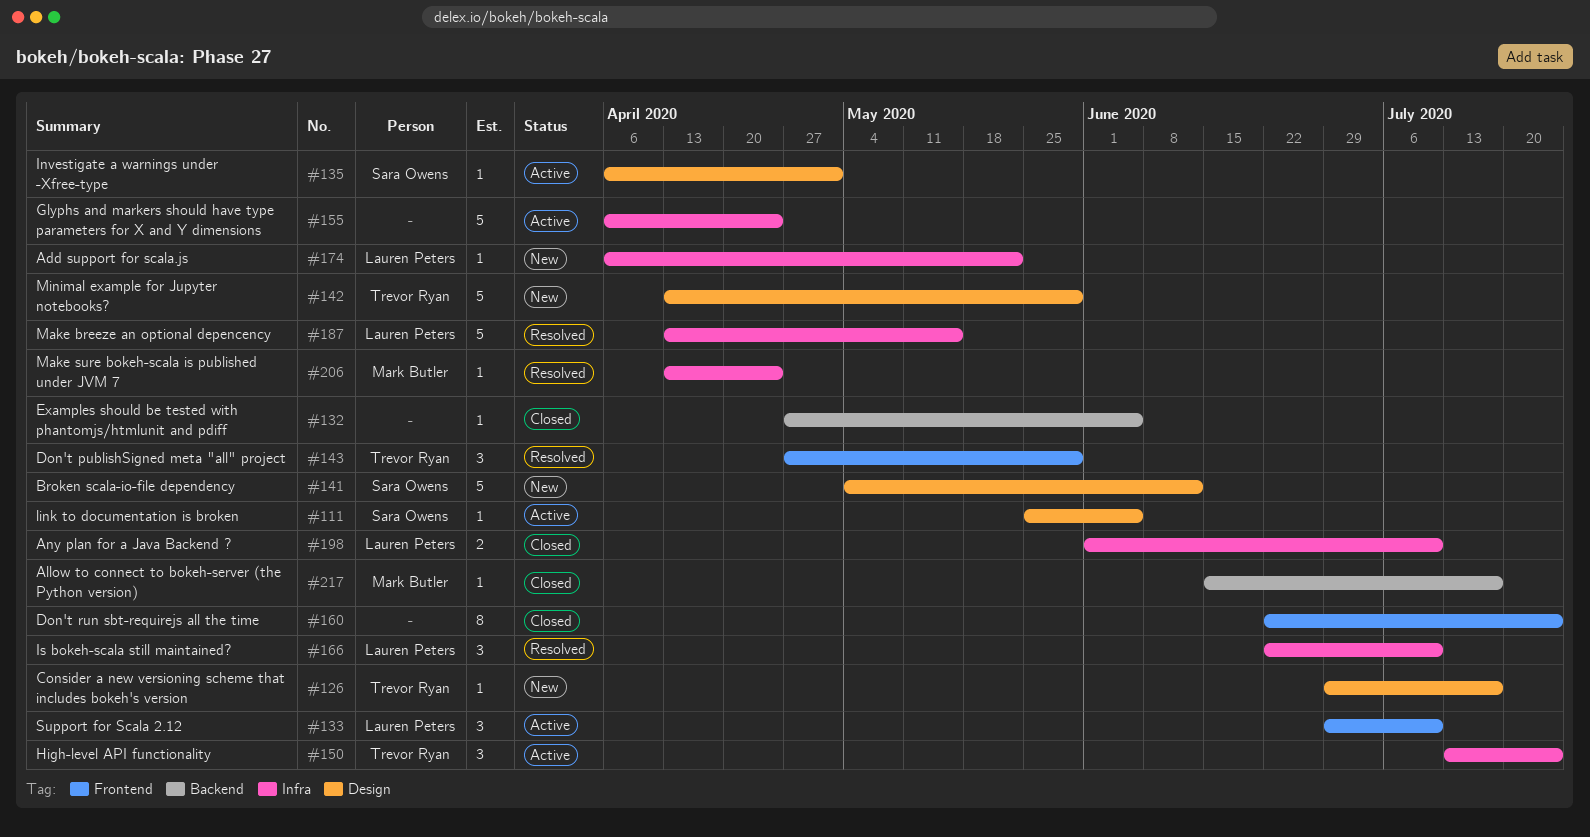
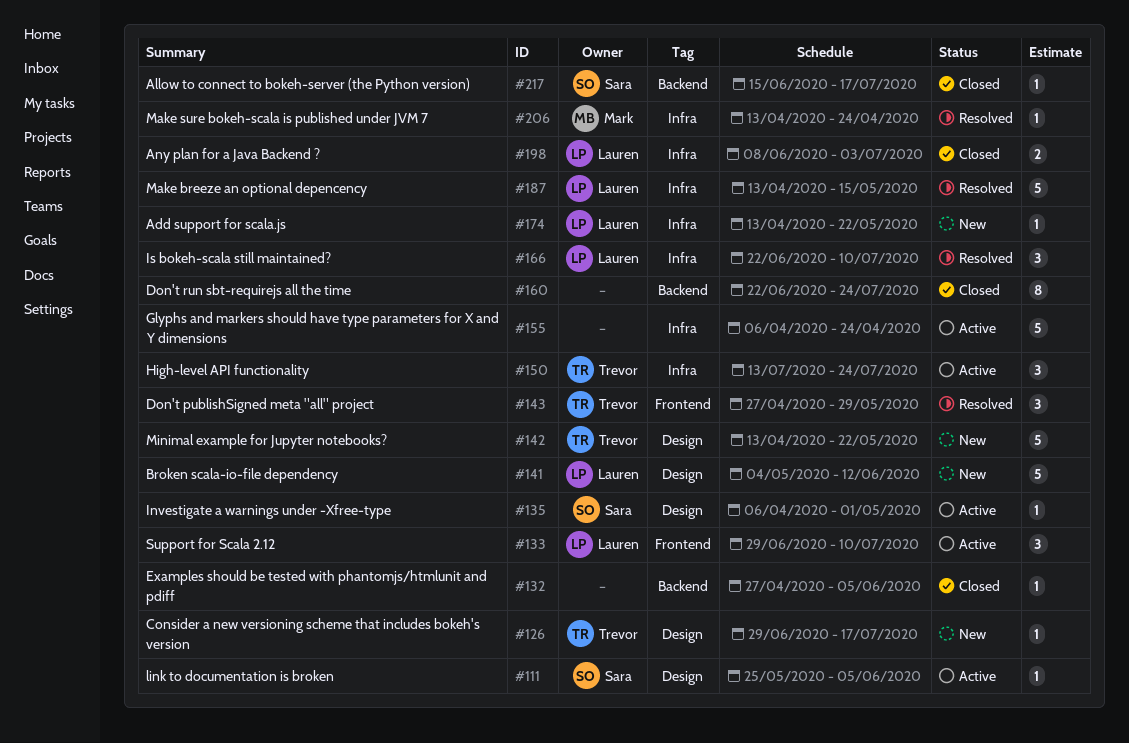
#141, owner: Sara Owens -> Lauren Peters
#142, due: May 29 -> May 22
#160, label: Frontend -> Backend
#174, start: Apr 6 -> Apr 13
#198, start: Jun 1 -> Jun 8
#198, due: Jul 10 -> Jul 3
#217, owner: Mark Butler -> Sara Owens

